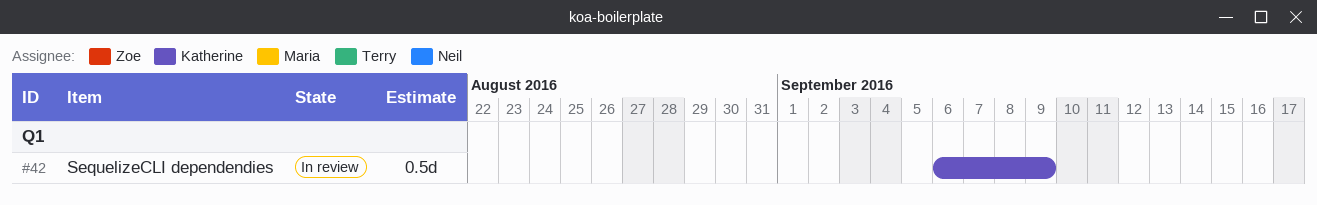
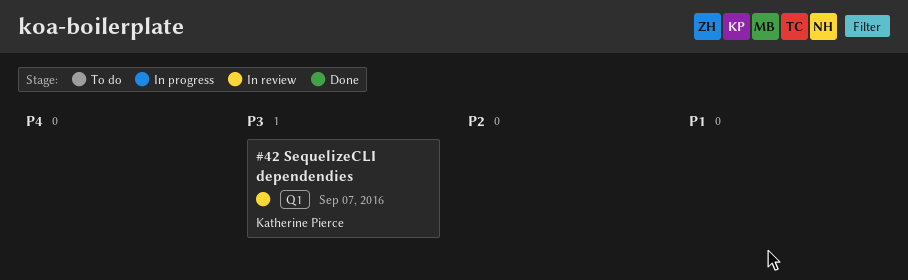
#42, due: Sep 9 -> Sep 7

